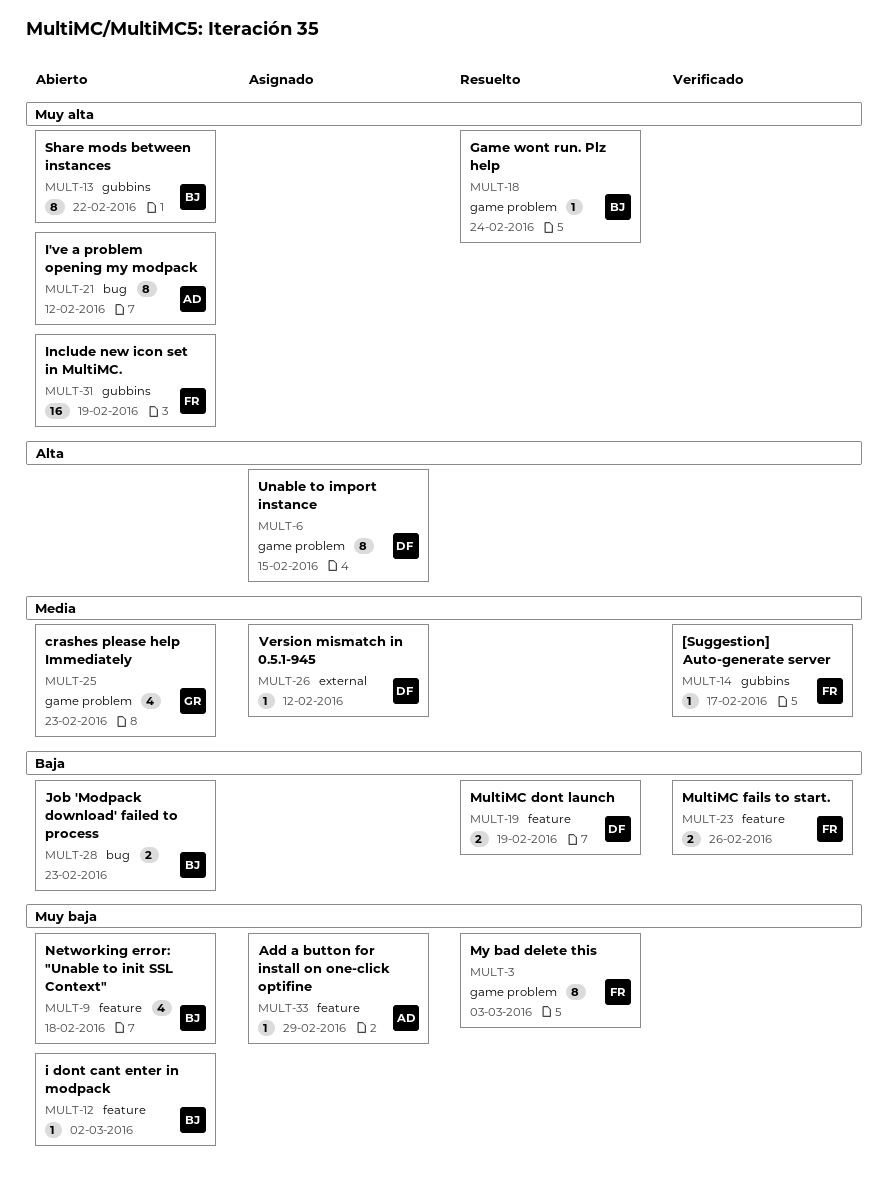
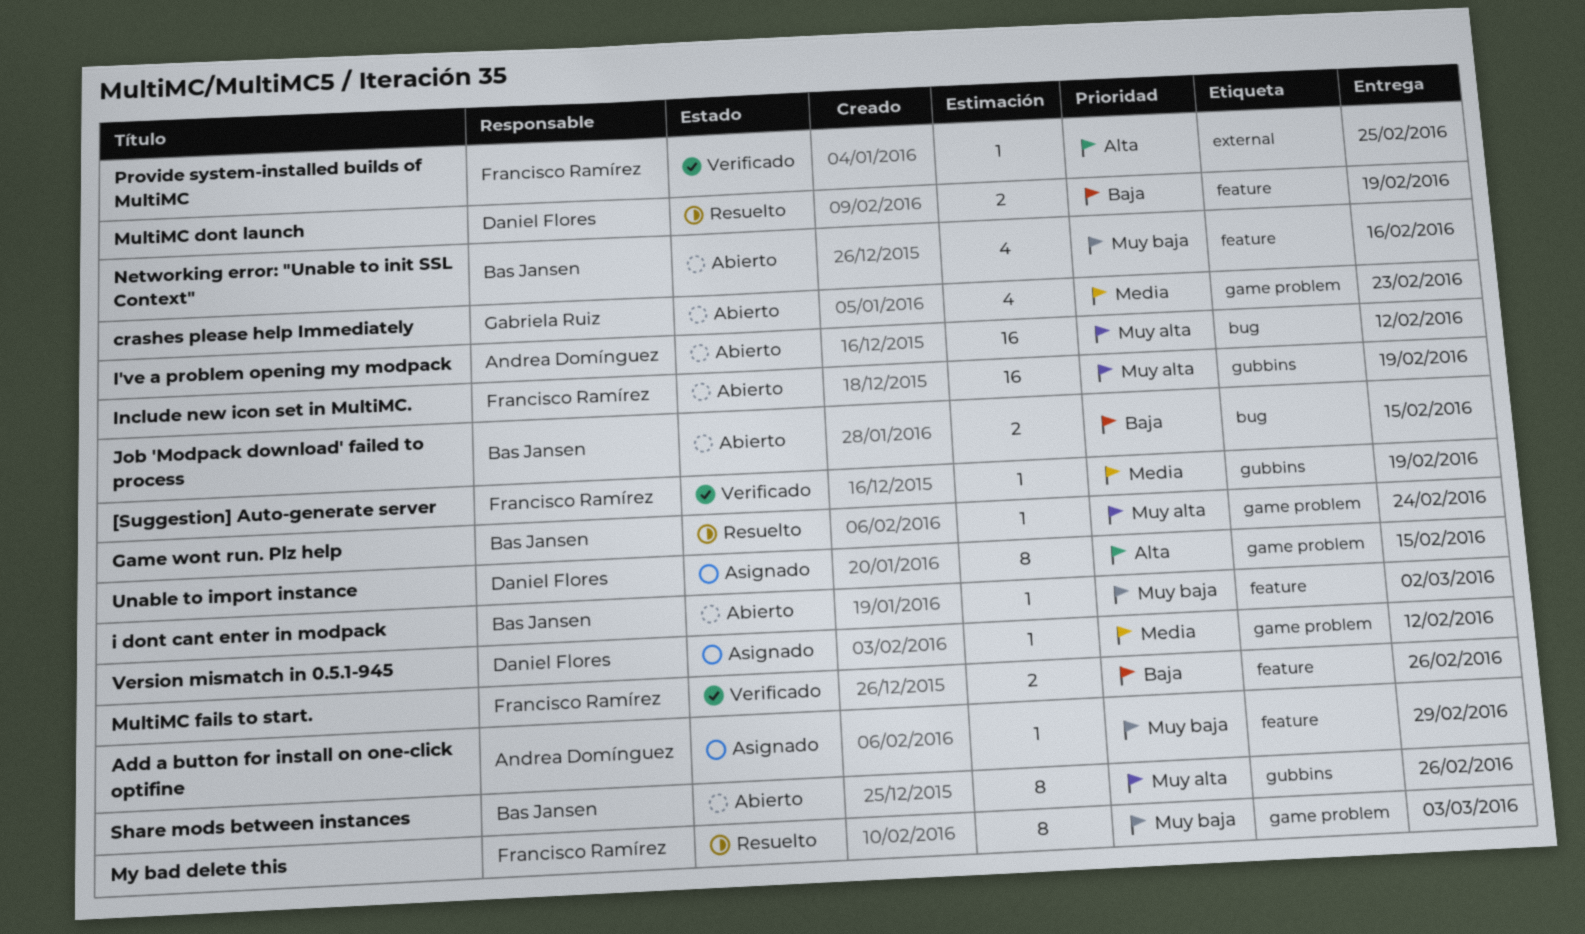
[Suggestion] Auto-generate server, due: Feb 17 -> Feb 19
I've a problem opening my modpack, estimate: 8 -> 16
Job 'Modpack download' failed to process, due: Feb 23 -> Feb 15
Networking error: "Unable to init SSL Context", due: Feb 18 -> Feb 16
Provide system-installed builds of MultiMC: none -> present
Share mods between instances, due: Feb 22 -> Feb 26
Version mismatch in 0.5.1-945, label: external -> game problem

